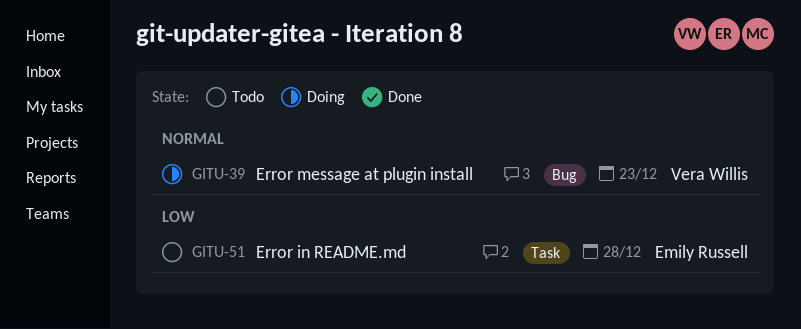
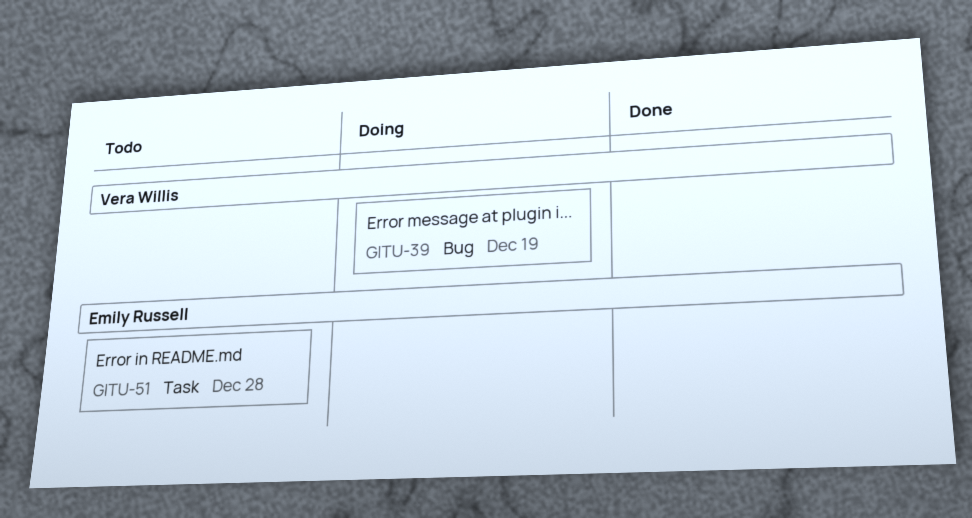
GITU-39, due: Dec 23 -> Dec 19

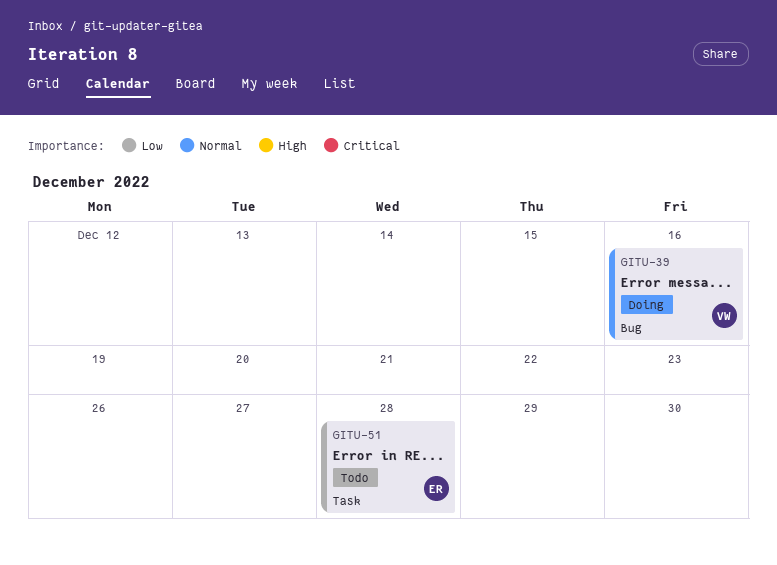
GITU-39, due: Dec 19 -> Dec 16

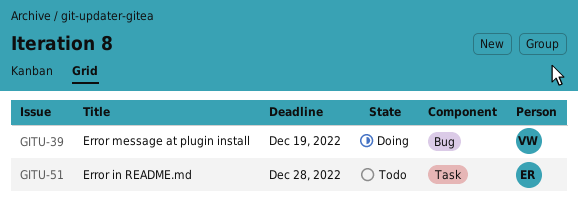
GITU-39, due: Dec 16 -> Dec 19

